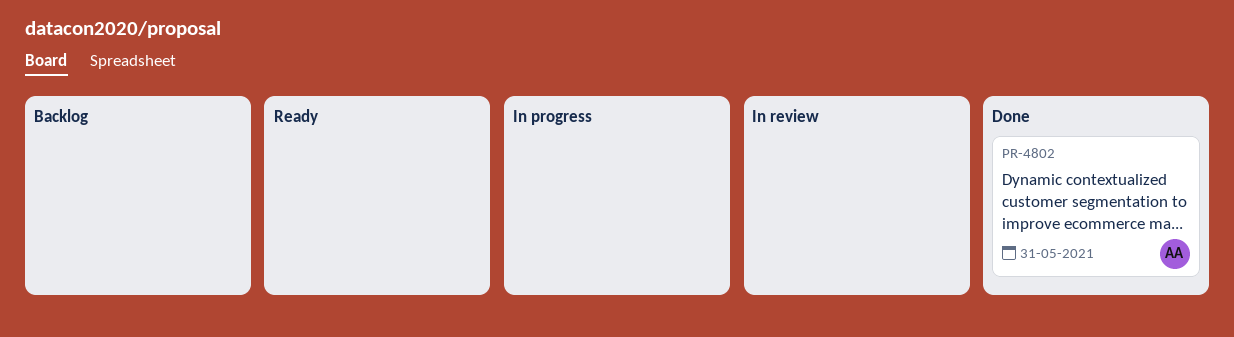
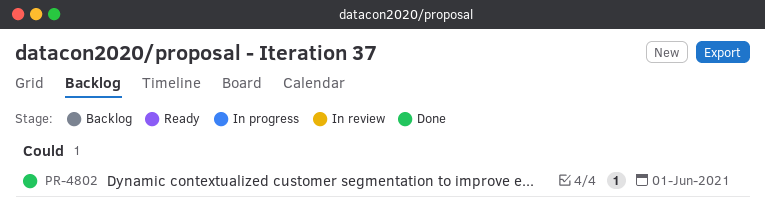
PR-4802, due: May 31 -> Jun 1

